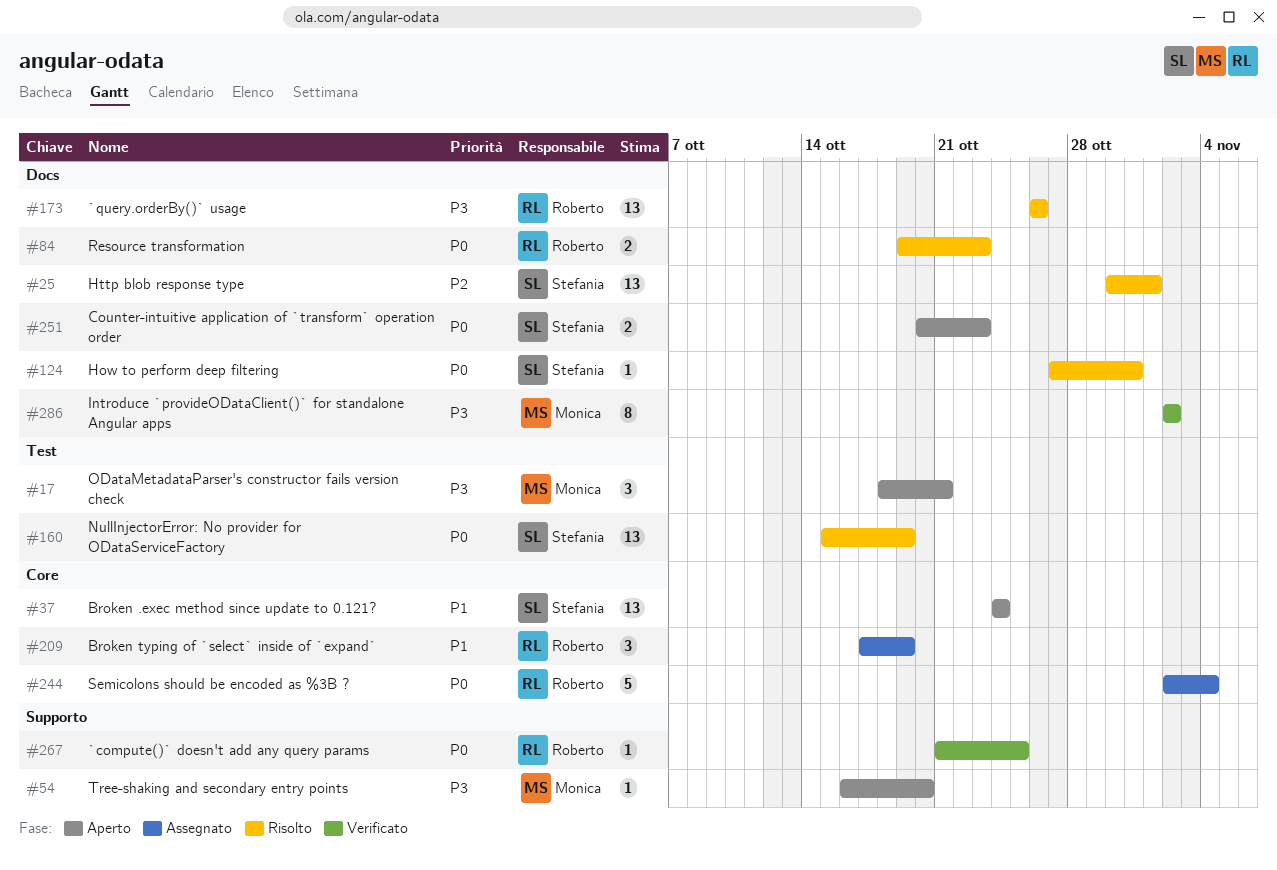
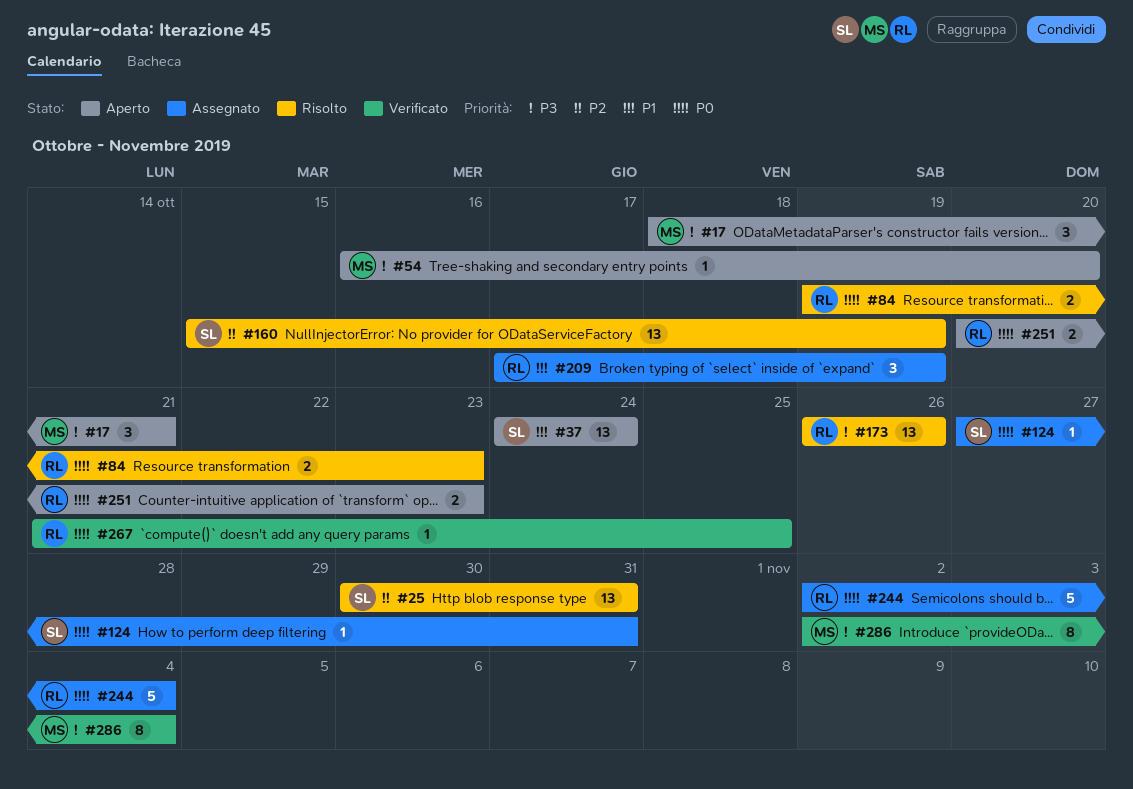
#25, due: Nov 1 -> Oct 31
#124, status: Risolto -> Assegnato
#160, priority: P0 -> P2
#251, owner: Stefania -> Roberto
#286, due: Nov 2 -> Nov 4

